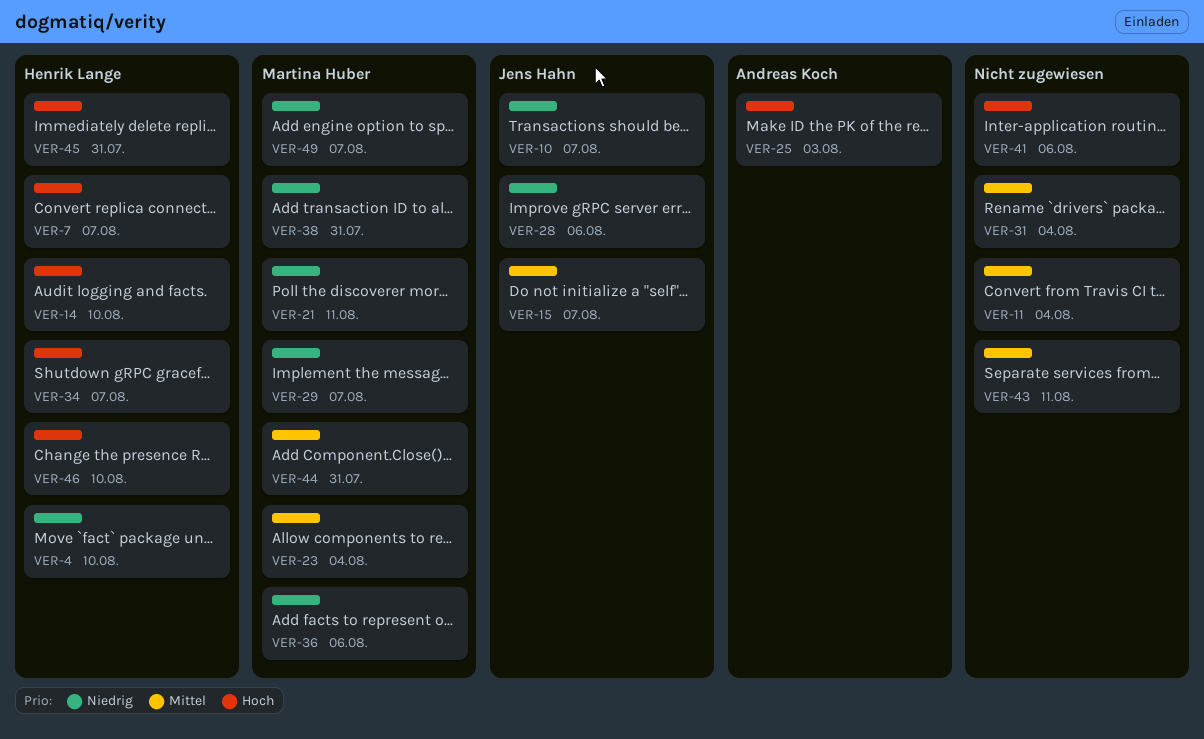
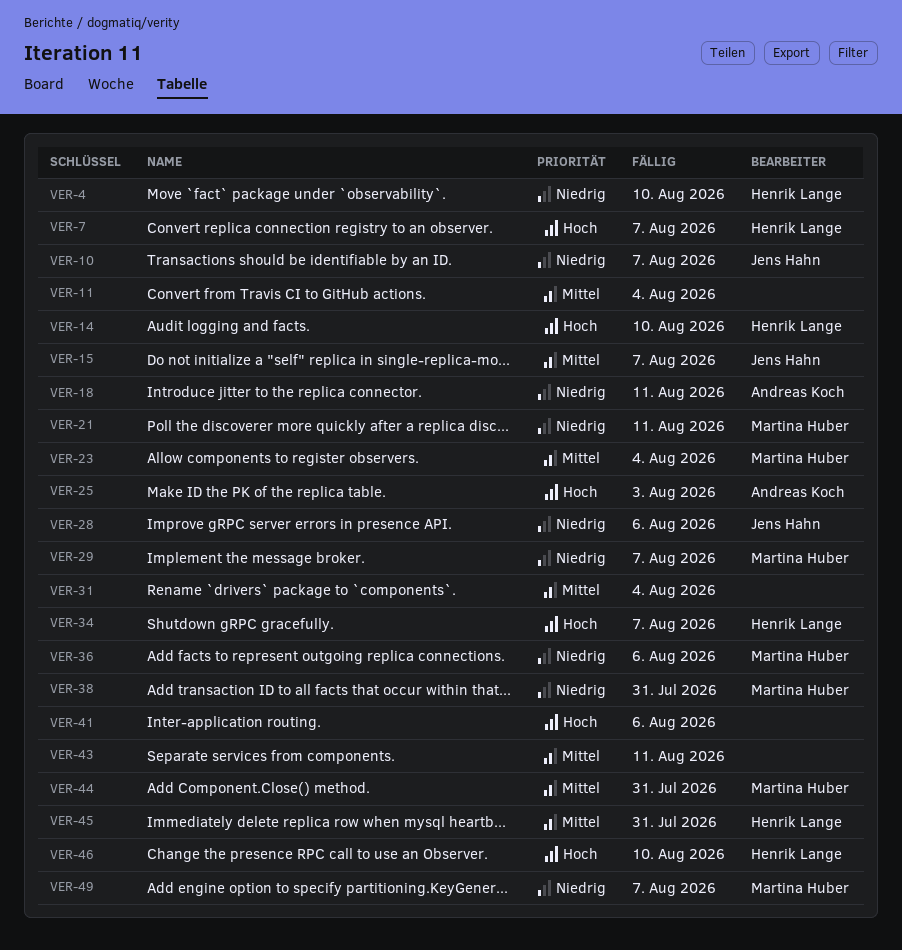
VER-18: none -> present
VER-45, priority: Hoch -> Mittel

